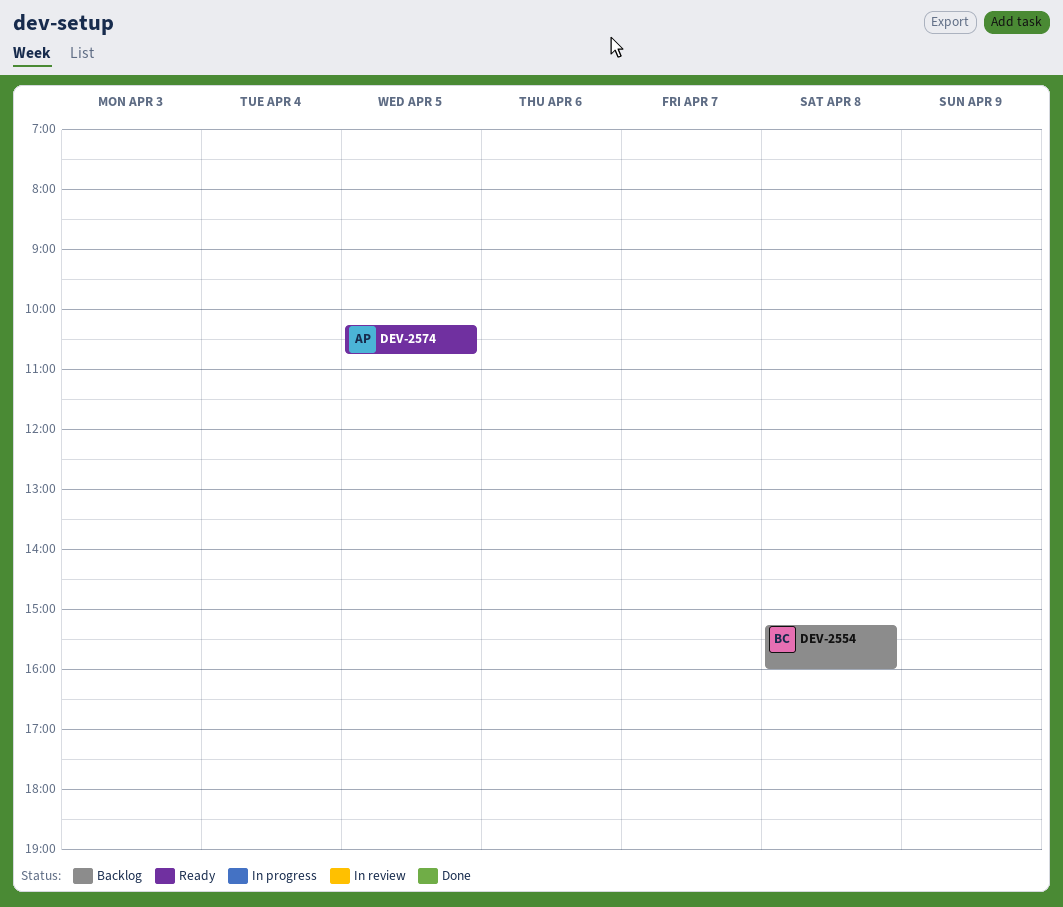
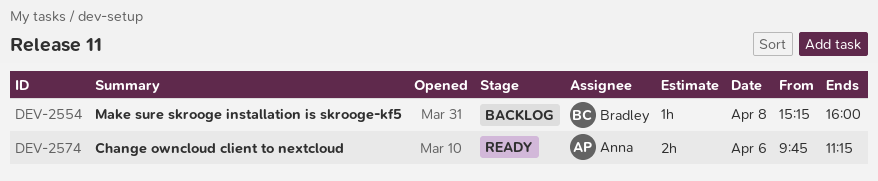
DEV-2574, day: Apr 5 -> Apr 6
DEV-2574, begins: 10:15 -> 09:45
DEV-2574, ends: 10:45 -> 11:15

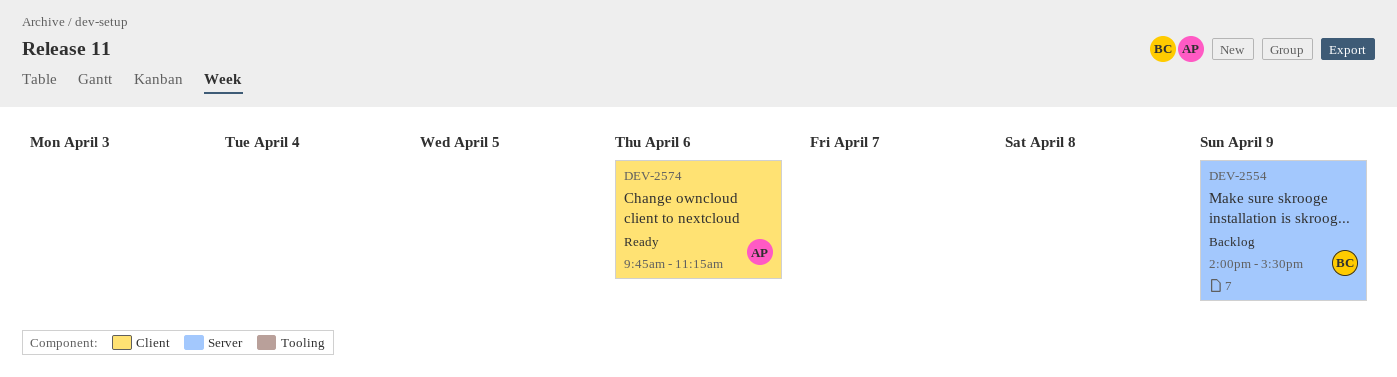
DEV-2554, day: Apr 8 -> Apr 9
DEV-2554, begins: 15:15 -> 14:00
DEV-2554, ends: 16:00 -> 15:30

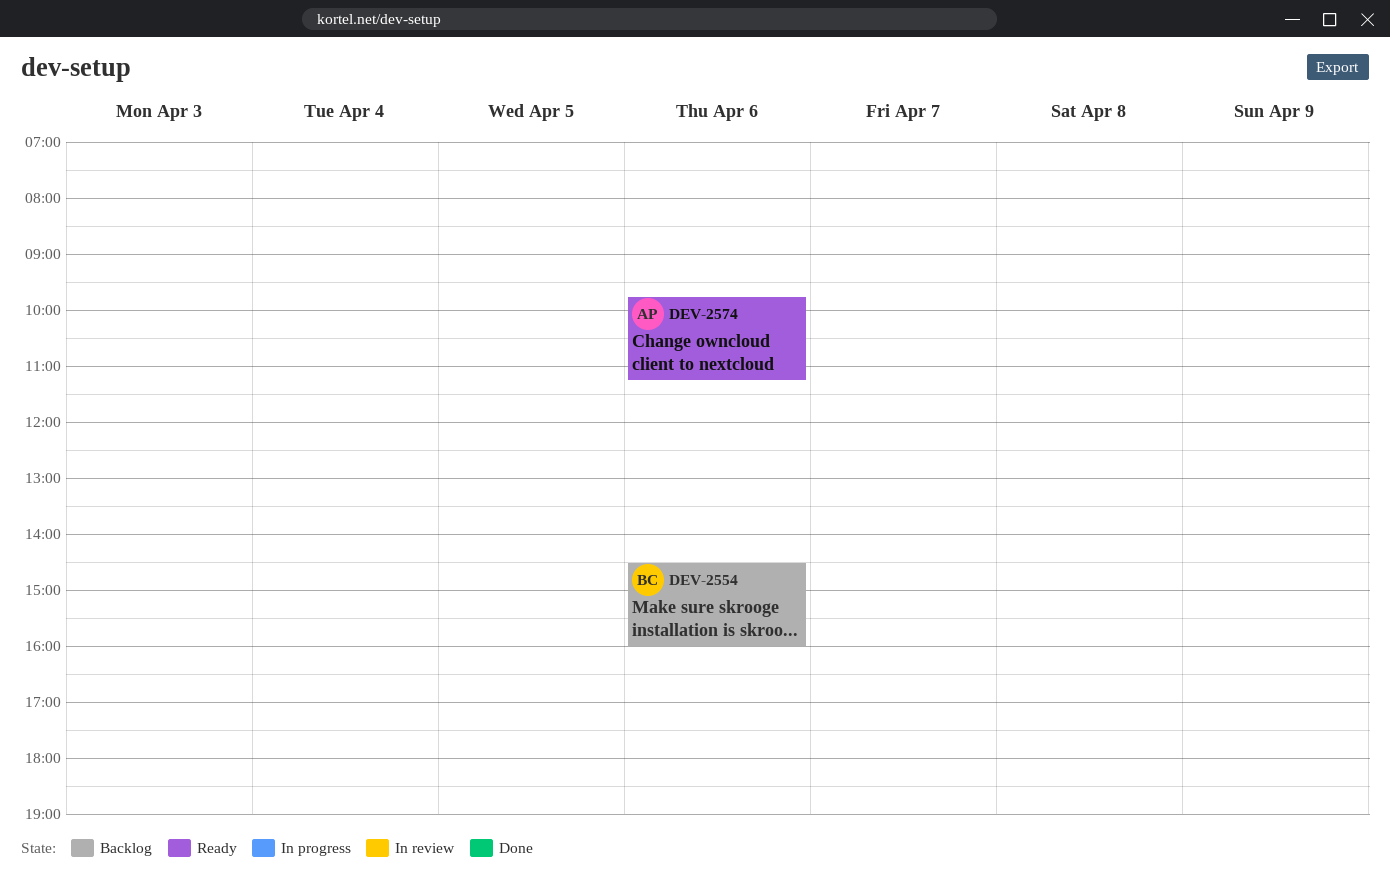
DEV-2554, day: Apr 9 -> Apr 6
DEV-2554, begins: 14:00 -> 14:30
DEV-2554, ends: 15:30 -> 16:00

